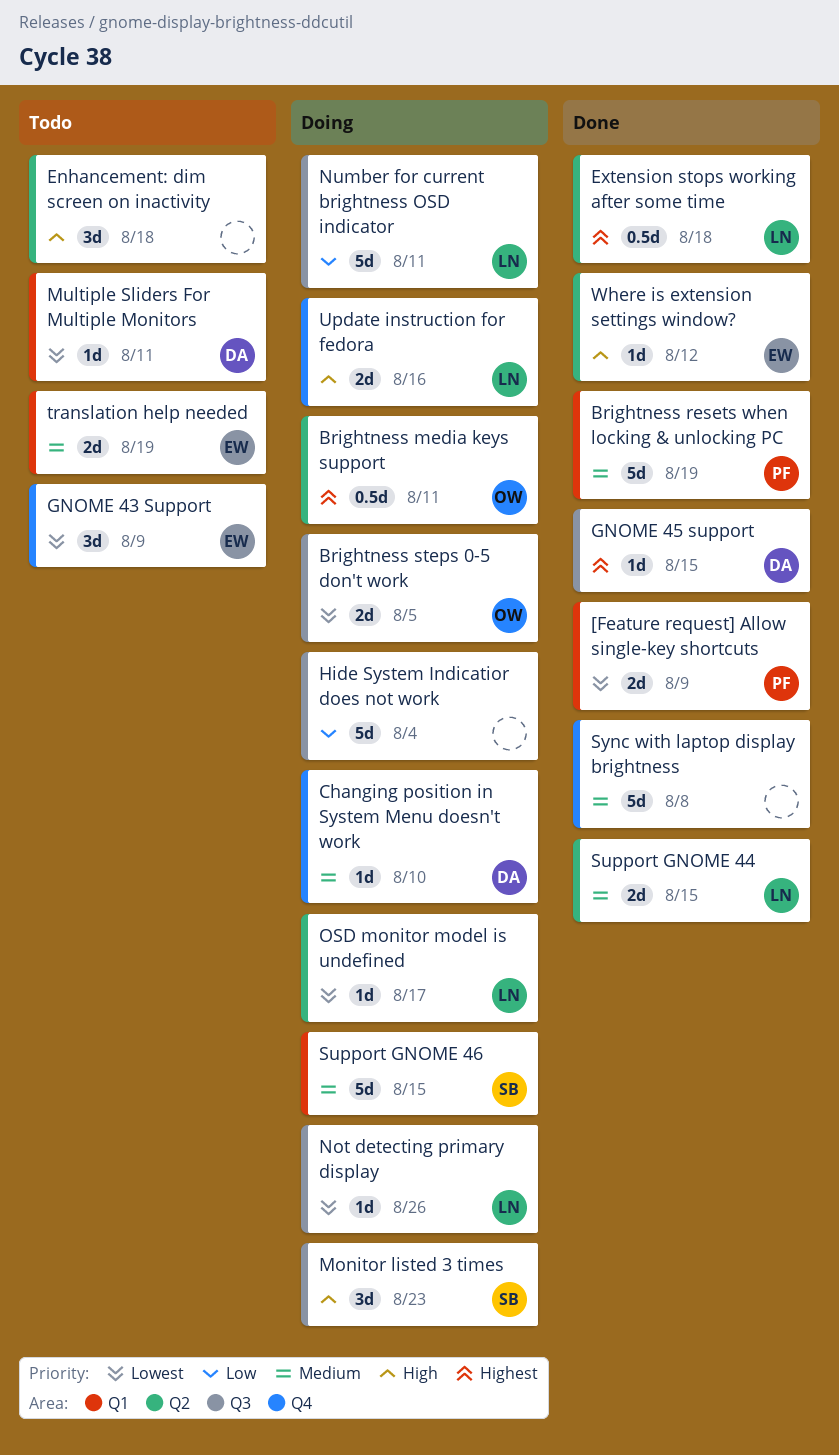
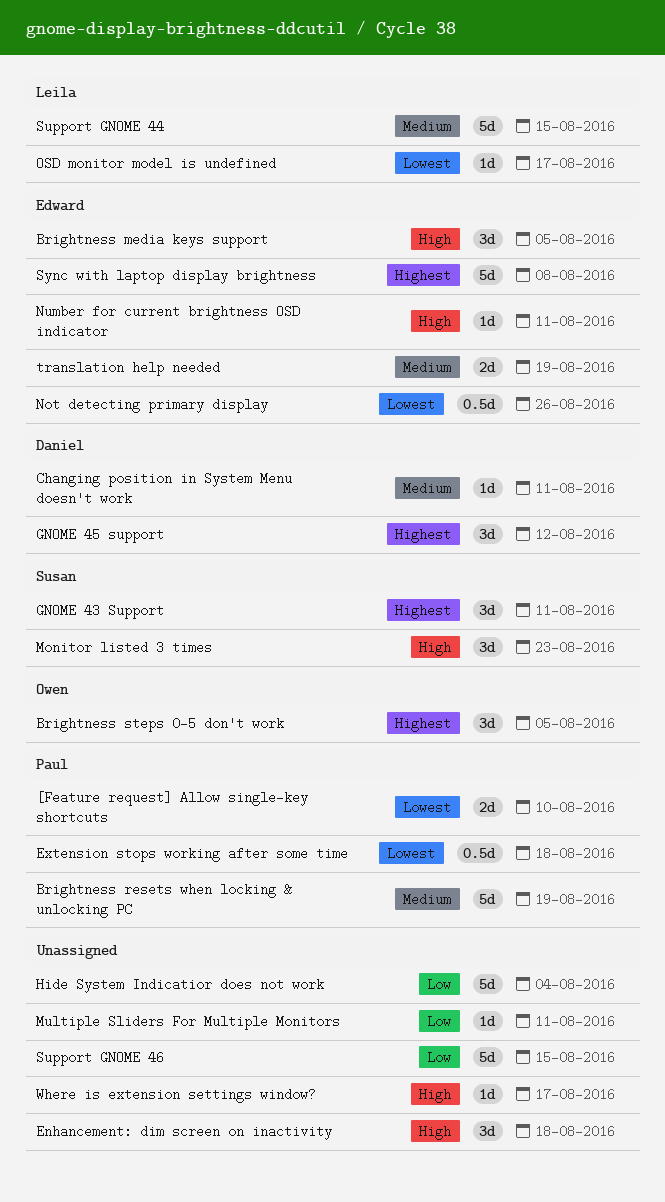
[Feature request] Allow single-key shortcuts, due: Aug 9 -> Aug 10
Brightness media keys support, owner: Owen -> Edward
Brightness media keys support, priority: Highest -> High
Brightness media keys support, estimate: 0.5d -> 3d
Brightness media keys support, due: Aug 11 -> Aug 5
Brightness steps 0-5 don't work, priority: Lowest -> Highest
Brightness steps 0-5 don't work, estimate: 2d -> 3d
Changing position in System Menu doesn't work, due: Aug 10 -> Aug 11
Extension stops working after some time, owner: Leila -> Paul
Extension stops working after some time, priority: Highest -> Lowest
GNOME 43 Support, owner: Edward -> Susan
GNOME 43 Support, priority: Lowest -> Highest
GNOME 43 Support, due: Aug 9 -> Aug 11
GNOME 45 support, estimate: 1d -> 3d
GNOME 45 support, due: Aug 15 -> Aug 12
Multiple Sliders For Multiple Monitors, owner: Daniel -> none
Multiple Sliders For Multiple Monitors, priority: Lowest -> Low
Not detecting primary display, owner: Leila -> Edward
Not detecting primary display, estimate: 1d -> 0.5d
Number for current brightness OSD indicator, owner: Leila -> Edward
Number for current brightness OSD indicator, priority: Low -> High
Number for current brightness OSD indicator, estimate: 5d -> 1d
Support GNOME 44, estimate: 2d -> 5d
Support GNOME 46, owner: Susan -> none
Support GNOME 46, priority: Medium -> Low
Sync with laptop display brightness, owner: none -> Edward
Sync with laptop display brightness, priority: Medium -> Highest
Update instruction for fedora: present -> none
Where is extension settings window?, owner: Edward -> none
Where is extension settings window?, due: Aug 12 -> Aug 17

